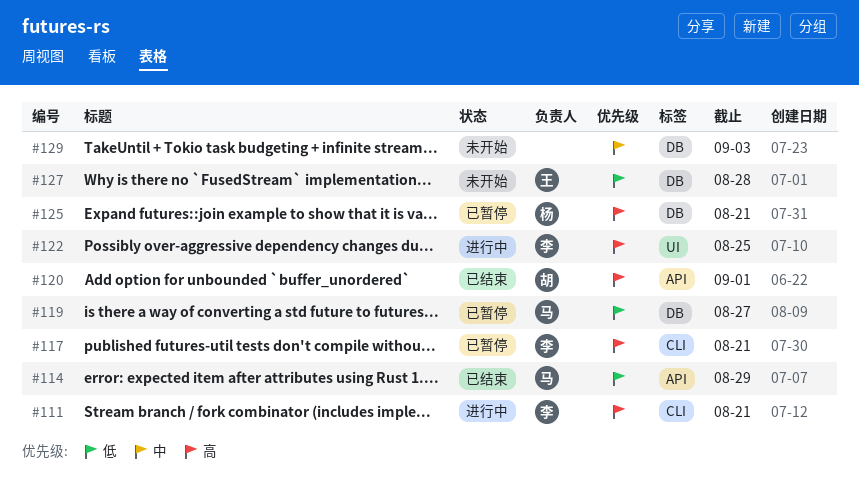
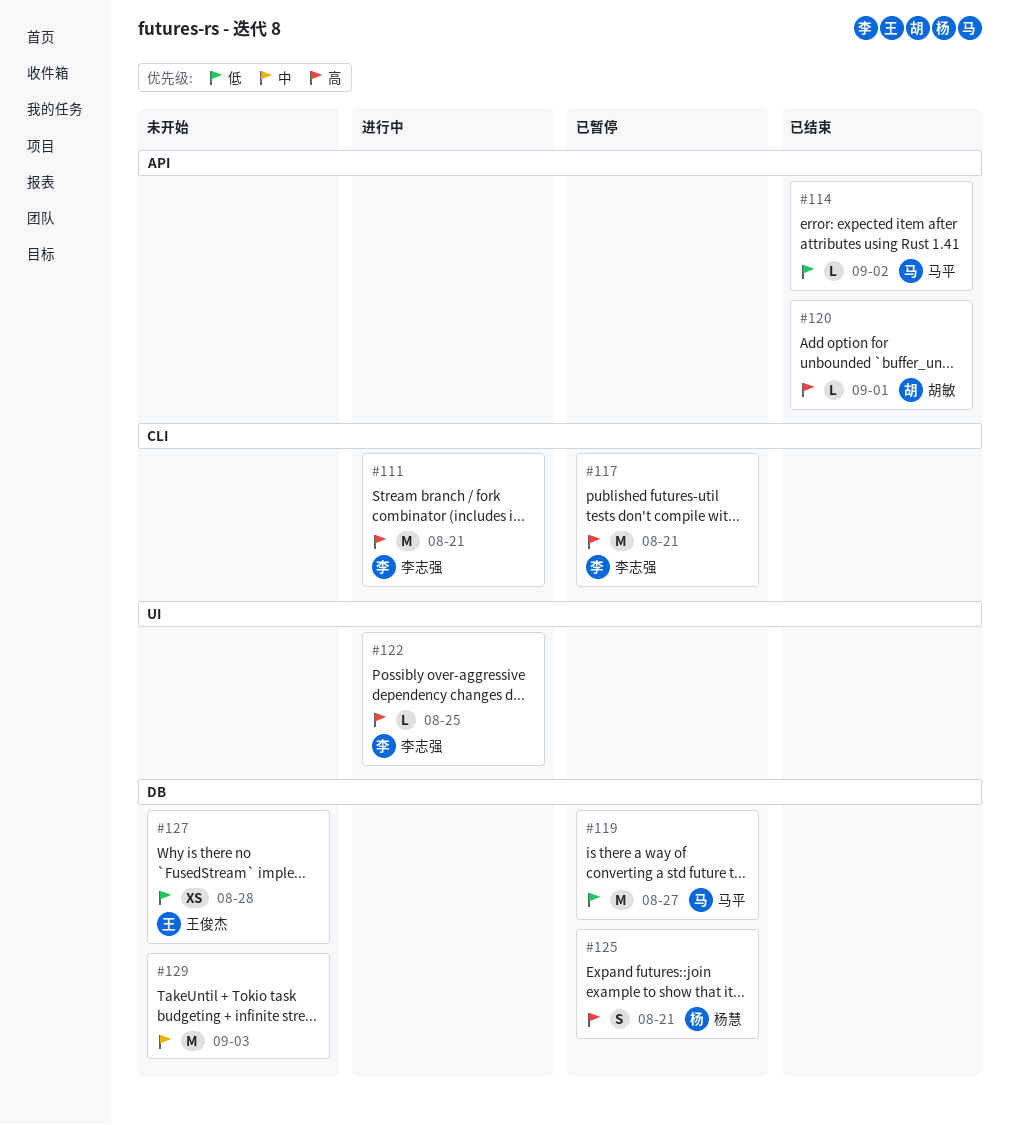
#114, due: Aug 29 -> Sep 2

